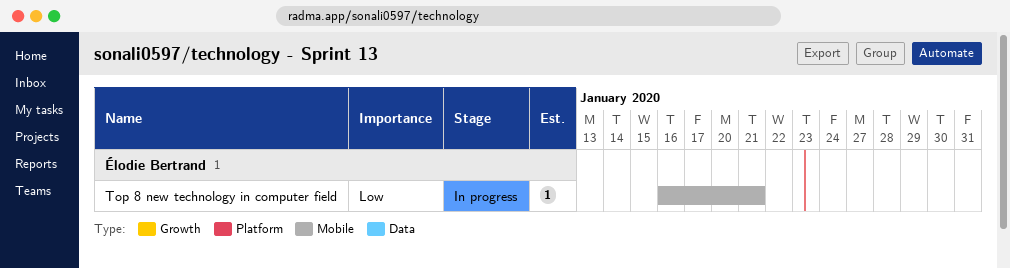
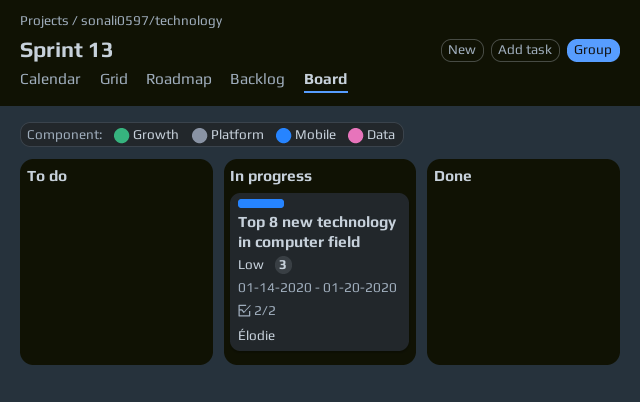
Top 8 new technology in computer field, estimate: 1 -> 3
Top 8 new technology in computer field, start: Jan 16 -> Jan 14
Top 8 new technology in computer field, due: Jan 21 -> Jan 20

